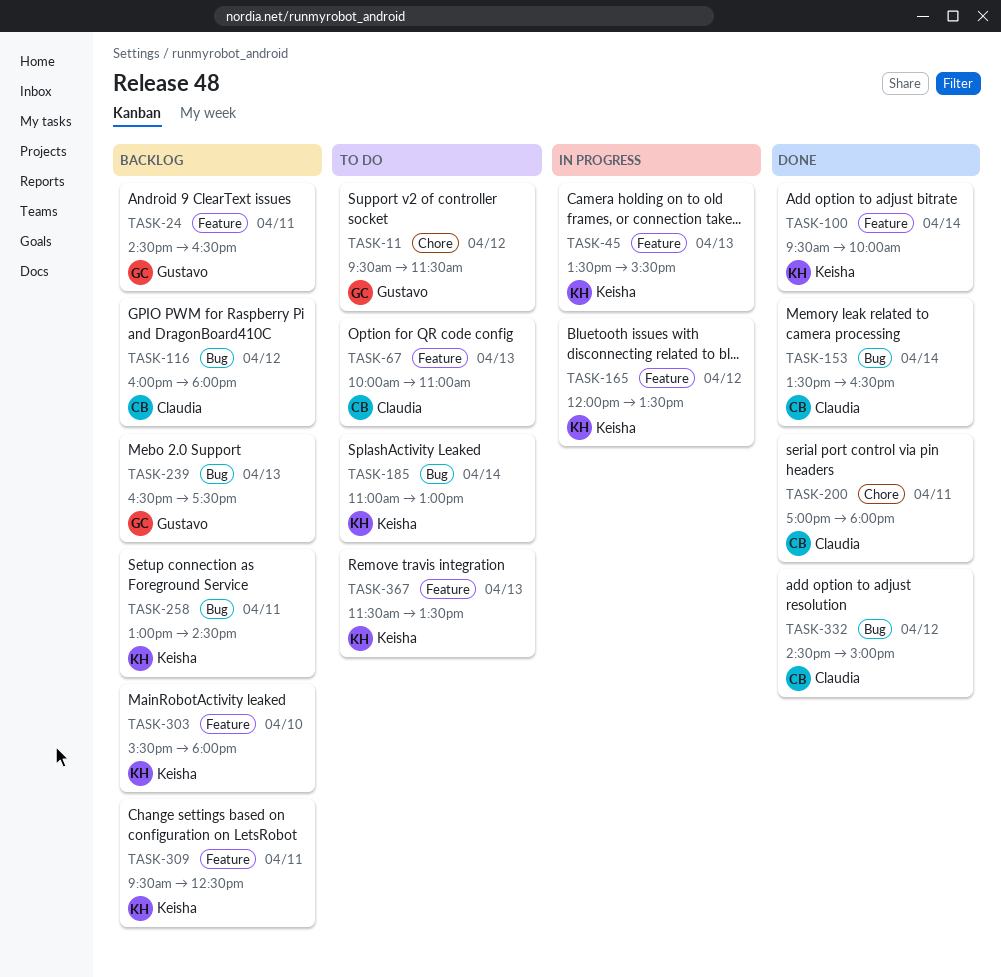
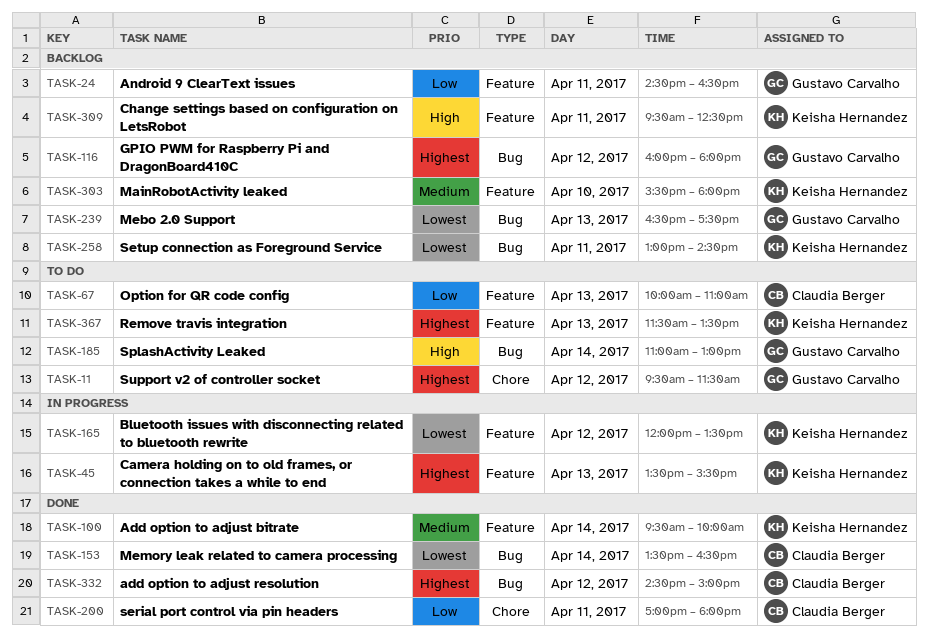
TASK-116, owner: Claudia Berger -> Gustavo Carvalho
TASK-185, owner: Keisha Hernandez -> Gustavo Carvalho

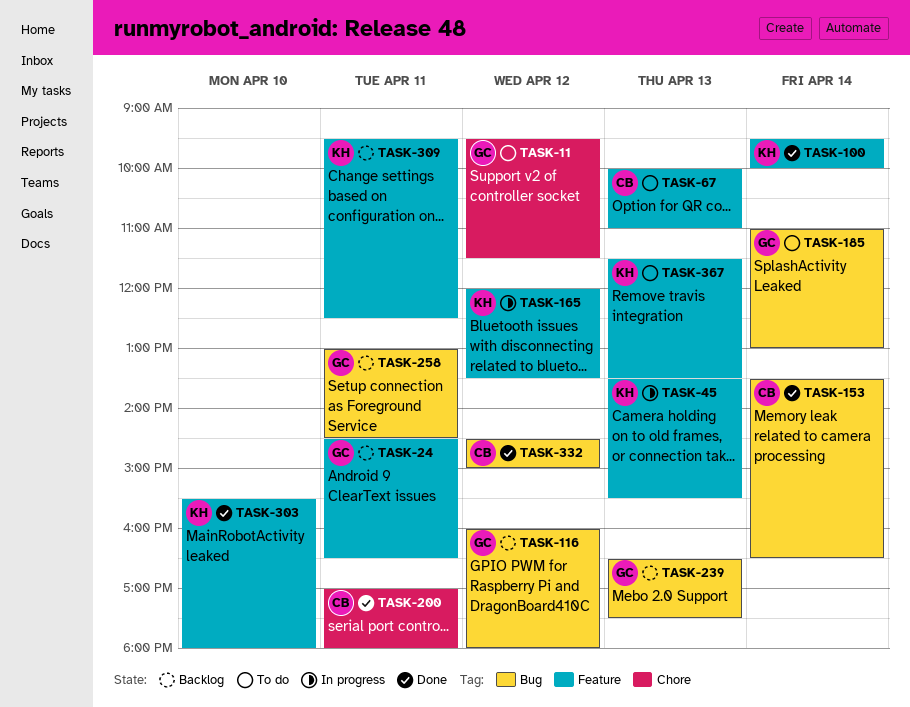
TASK-258, owner: Keisha Hernandez -> Gustavo Carvalho
TASK-303, status: Backlog -> Done

